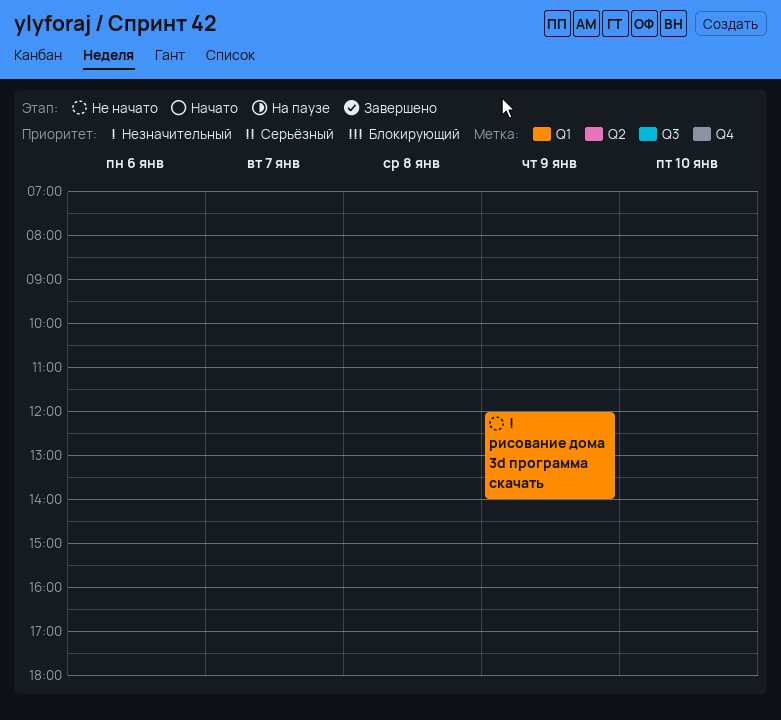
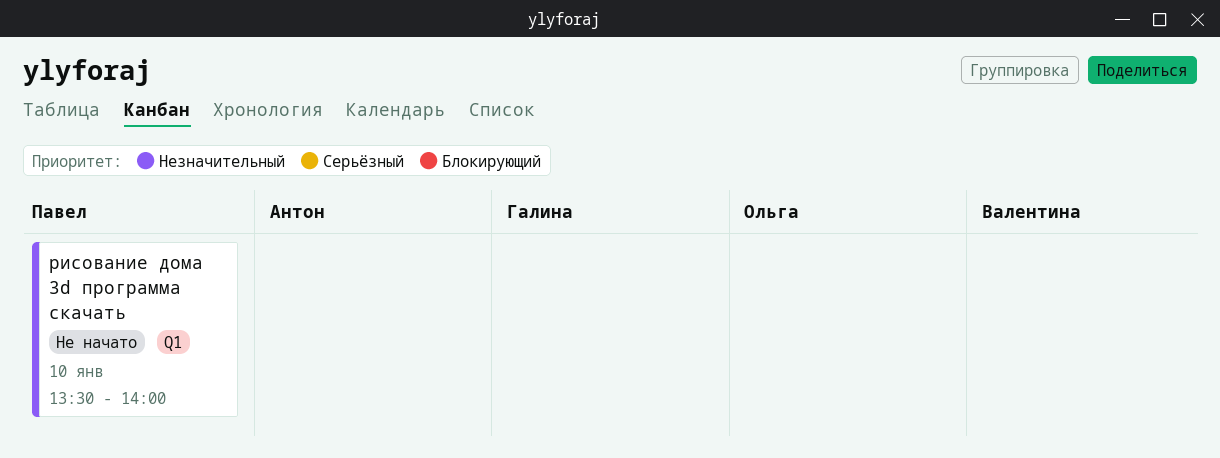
рисование дома 3d программа скачать, day: Jan 9 -> Jan 10
рисование дома 3d программа скачать, begins: 12:00 -> 13:30

